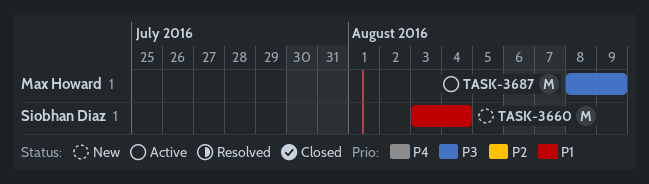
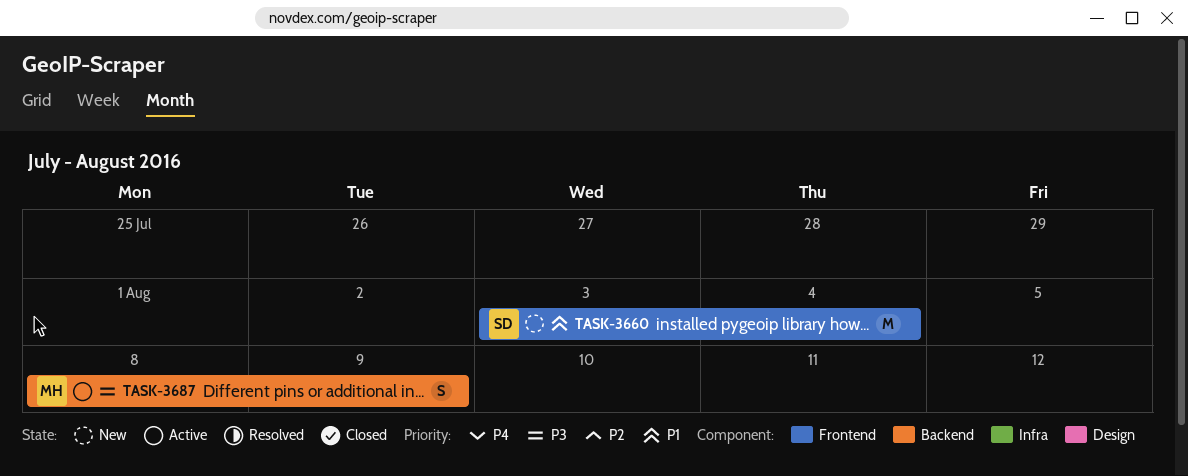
TASK-3687, estimate: M -> S

